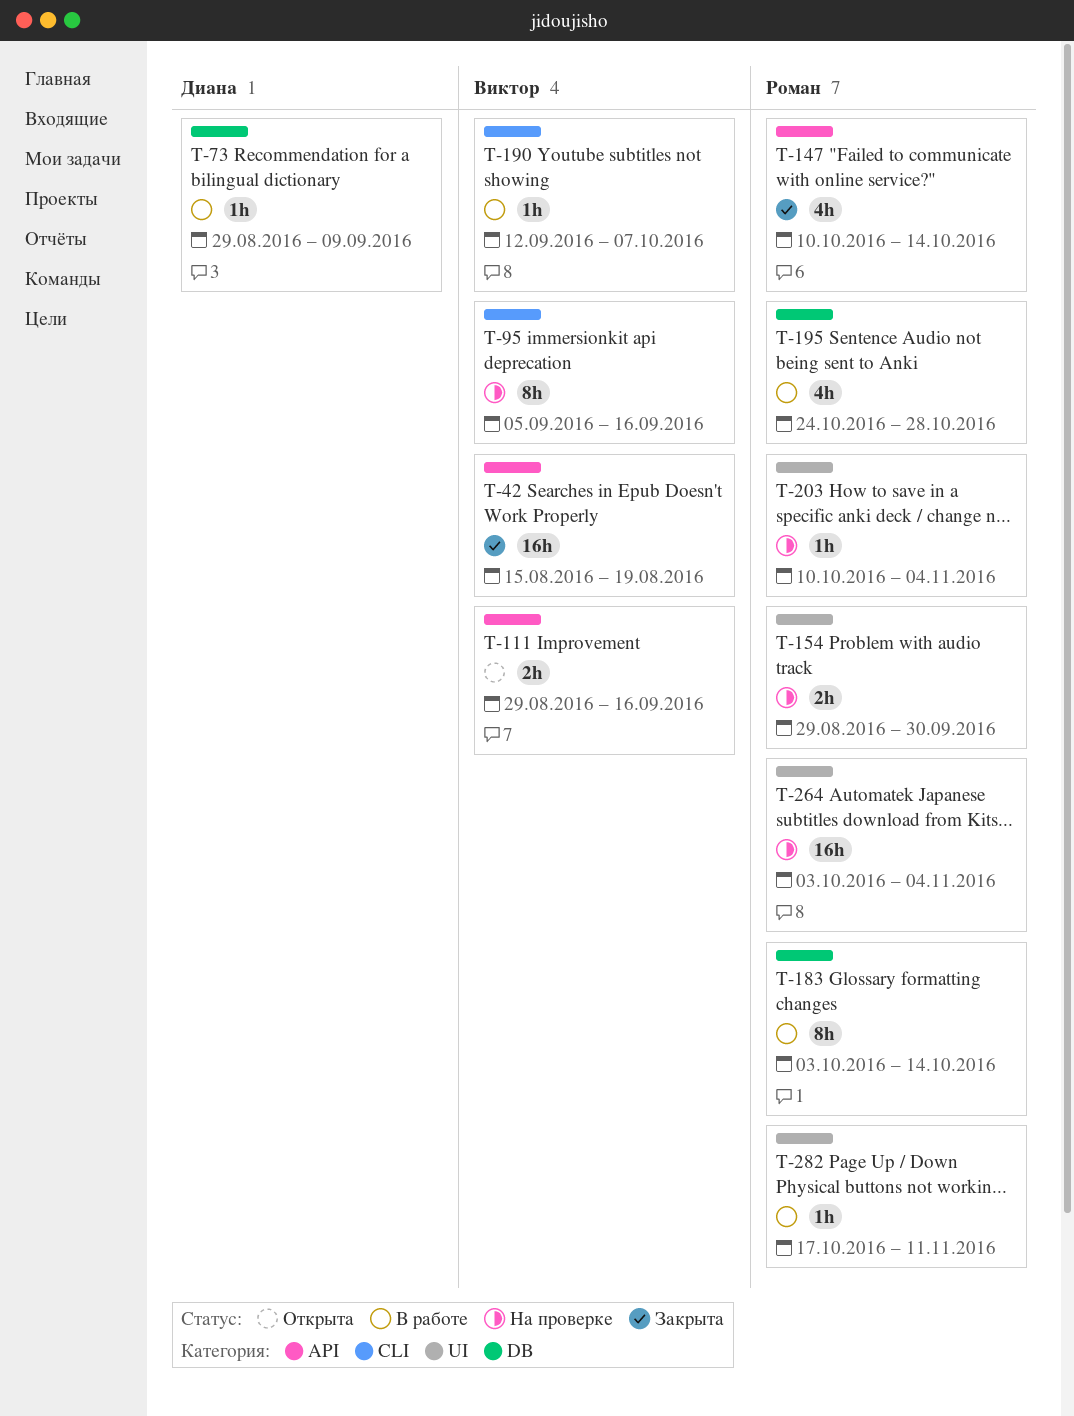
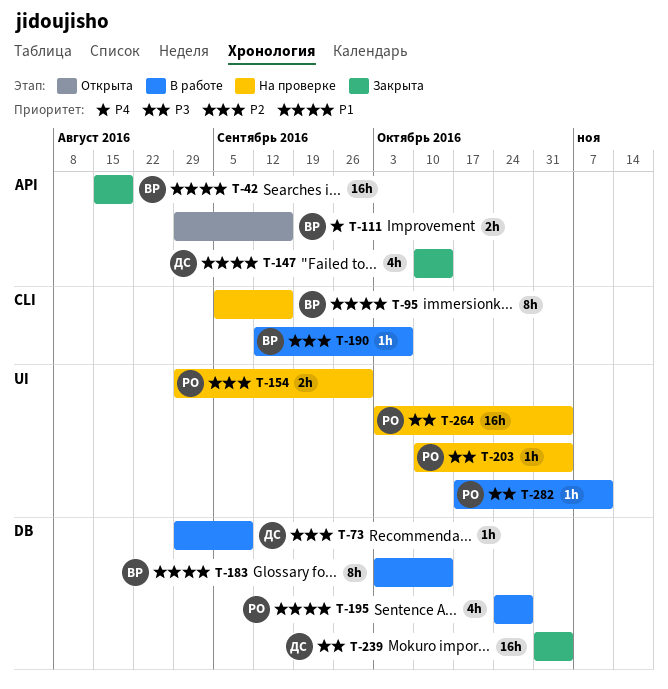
T-147, owner: Роман -> Диана
T-183, owner: Роман -> Виктор
T-239: none -> present

